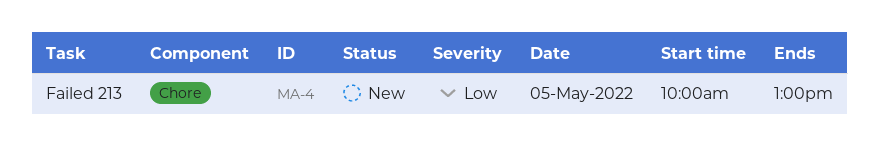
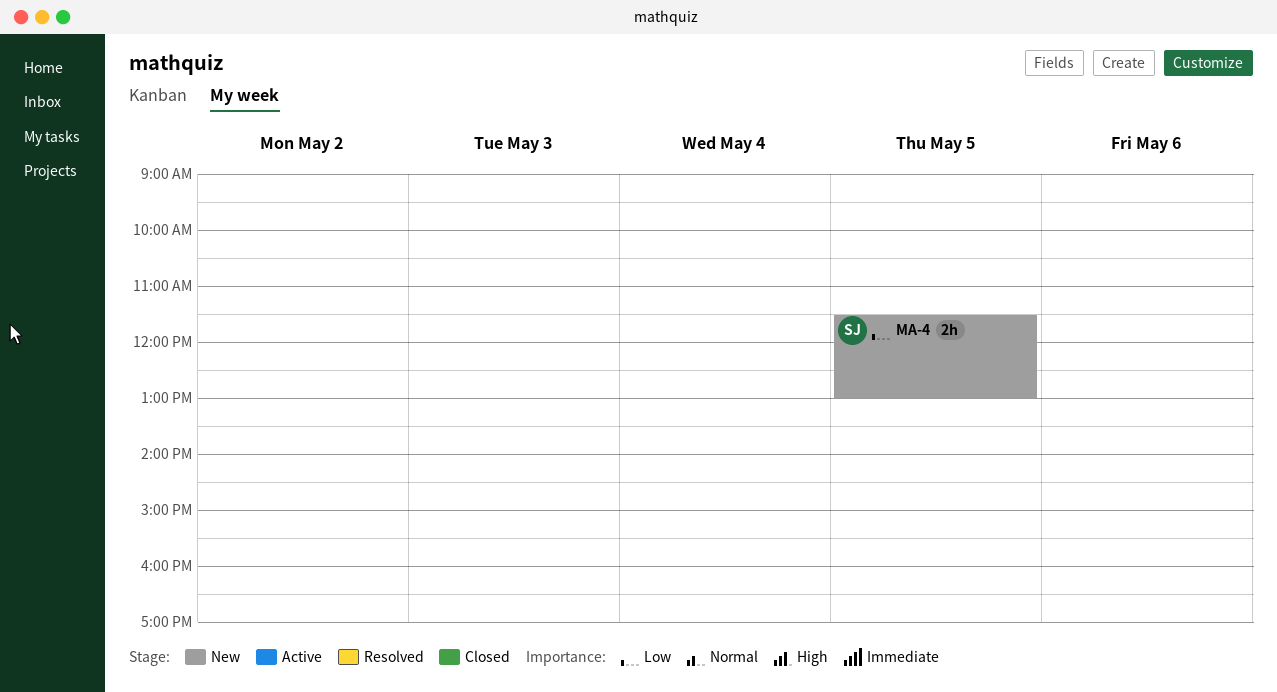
MA-4, begins: 10:00 -> 11:30

